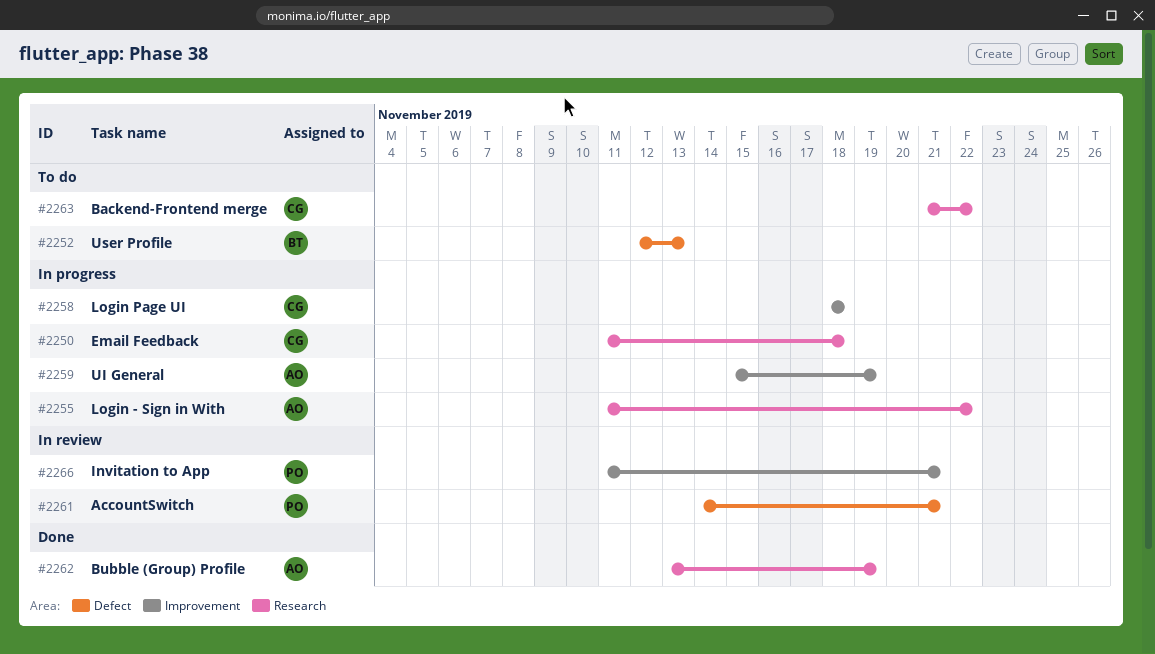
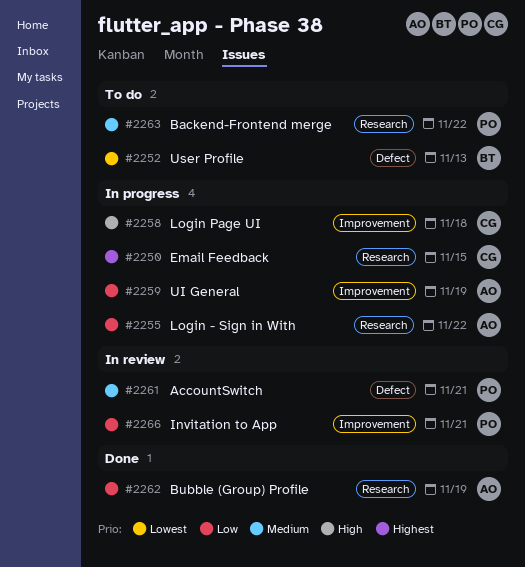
#2250, due: Nov 18 -> Nov 15
#2263, owner: CG -> PO

